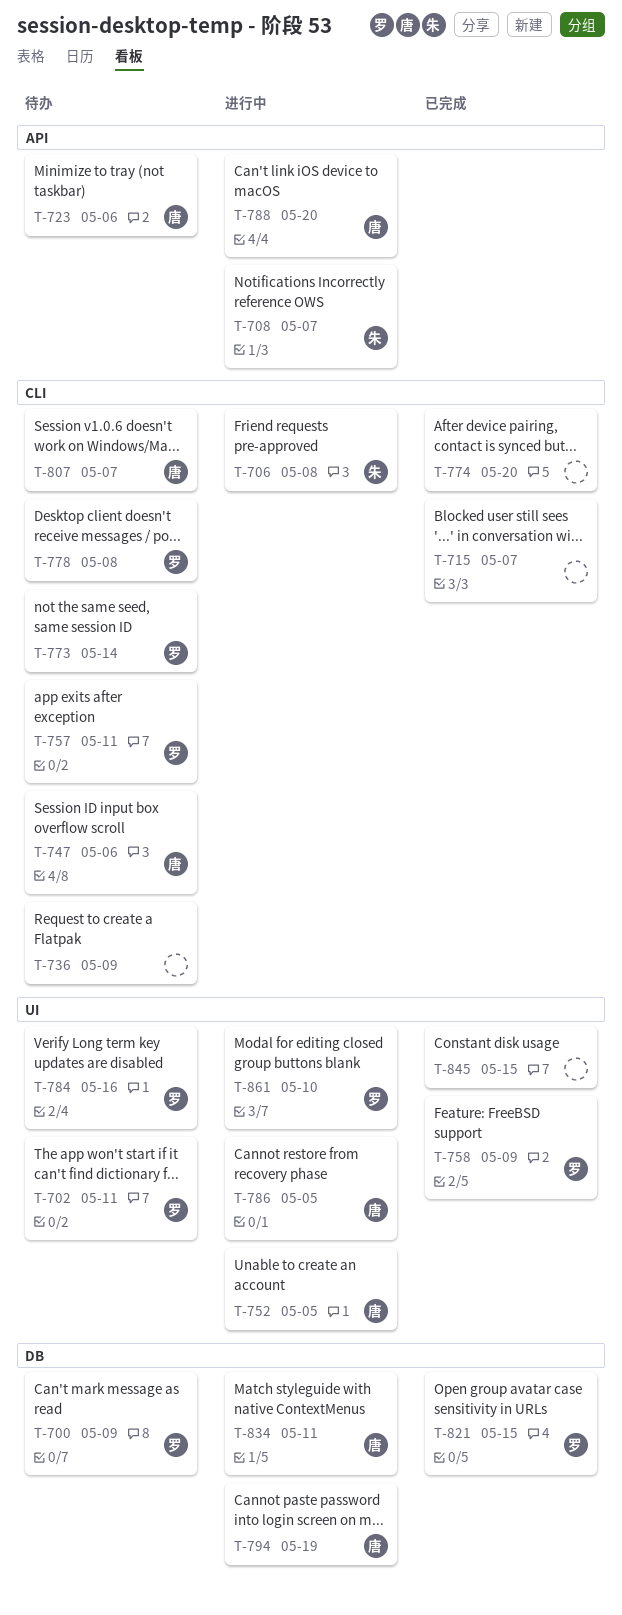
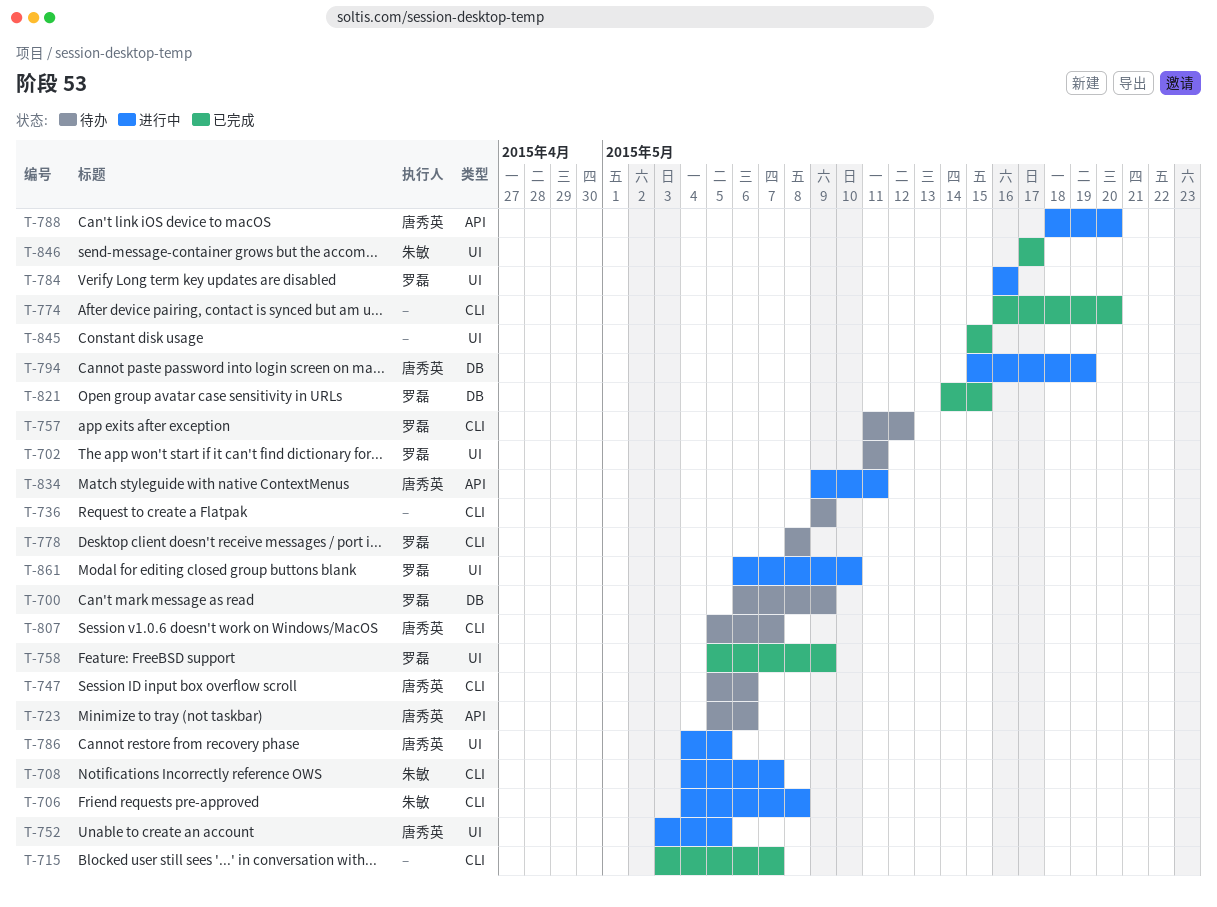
T-708, label: API -> CLI
T-757, due: May 11 -> May 12
T-773: present -> none
T-784, status: 待办 -> 进行中
T-834, label: DB -> API
T-846: none -> present

